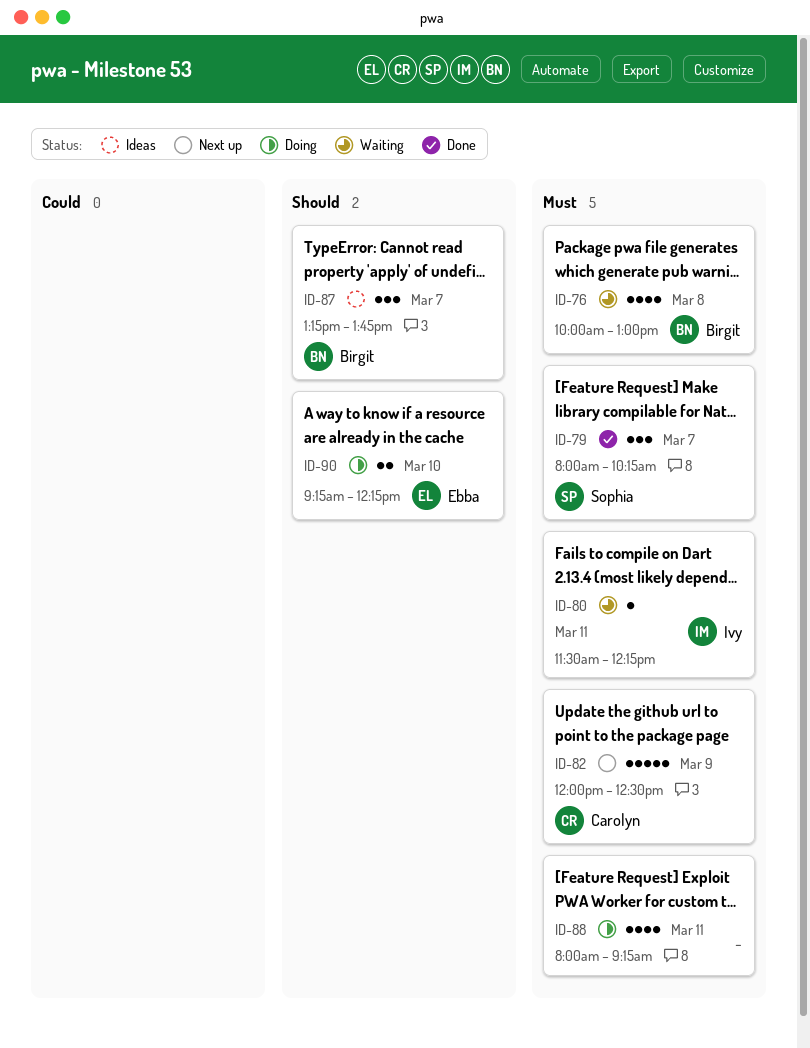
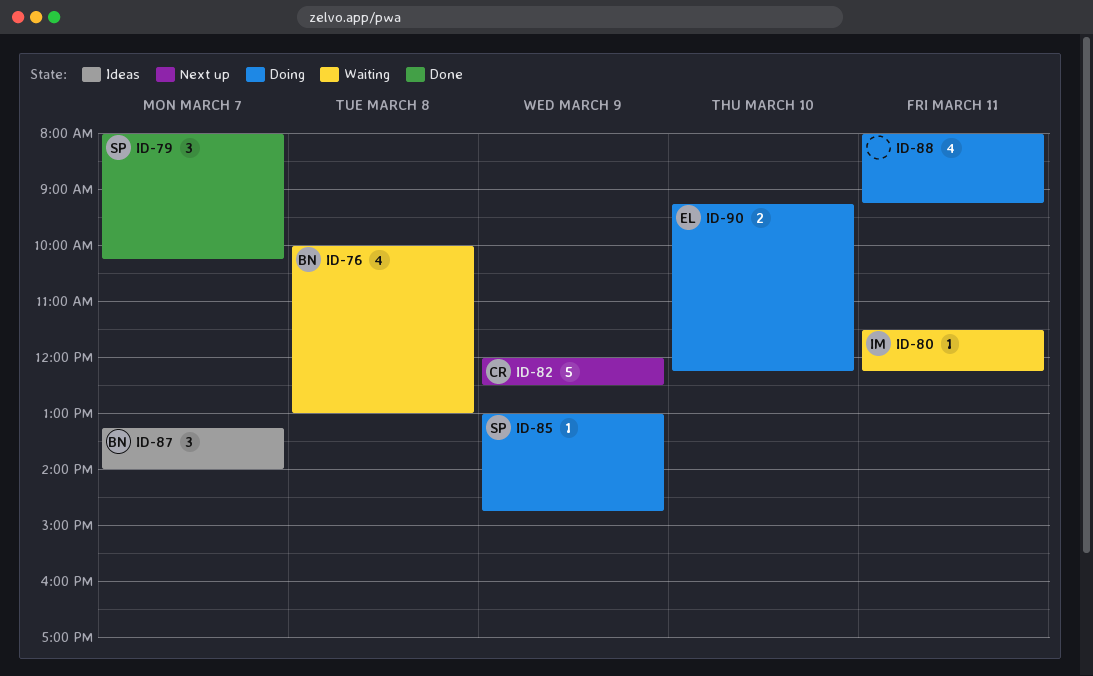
ID-85: none -> present
ID-87, ends: 13:45 -> 14:00

